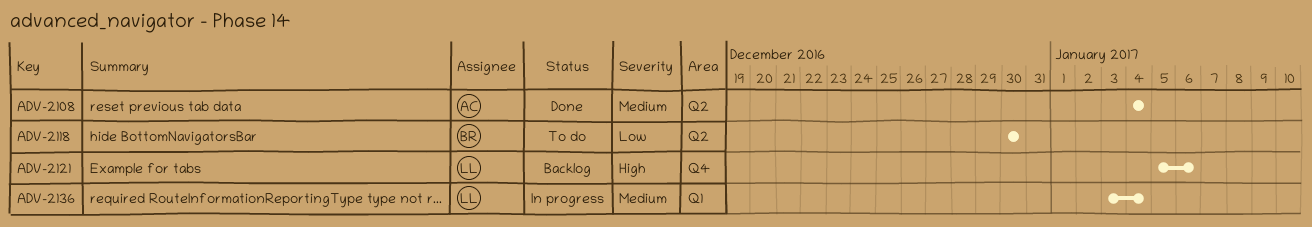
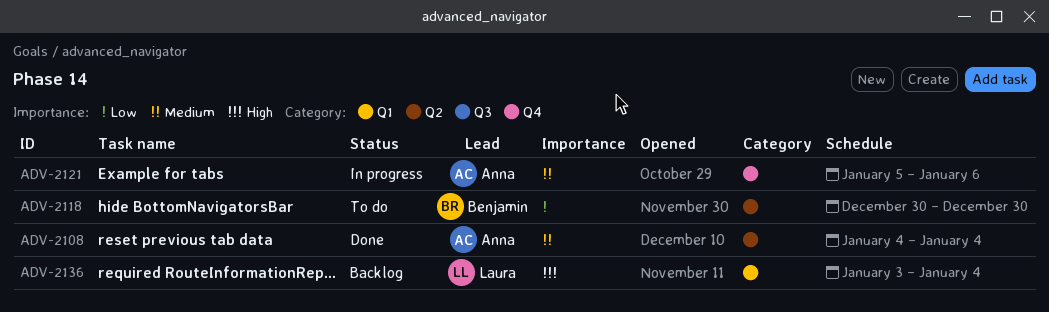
ADV-2121, status: Backlog -> In progress
ADV-2121, owner: Laura -> Anna
ADV-2121, priority: High -> Medium
ADV-2136, status: In progress -> Backlog
ADV-2136, priority: Medium -> High

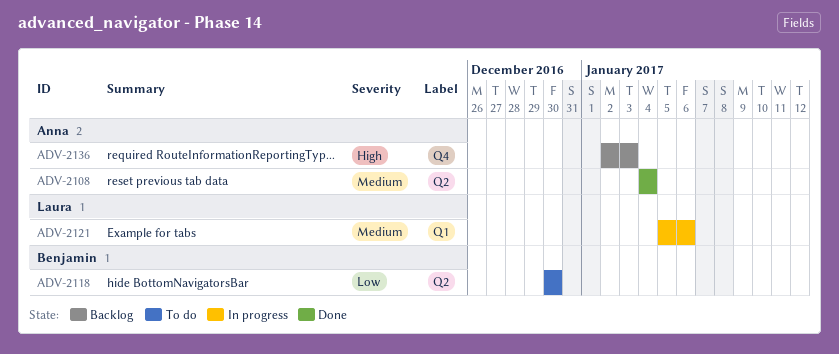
ADV-2121, owner: Anna -> Laura
ADV-2121, label: Q4 -> Q1
ADV-2136, owner: Laura -> Anna
ADV-2136, label: Q1 -> Q4
ADV-2136, start: Jan 3 -> Jan 2
ADV-2136, due: Jan 4 -> Jan 3

